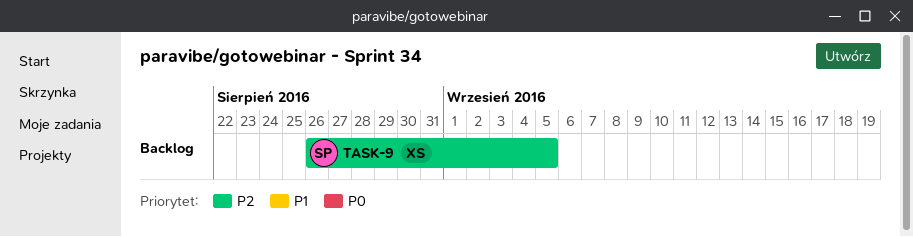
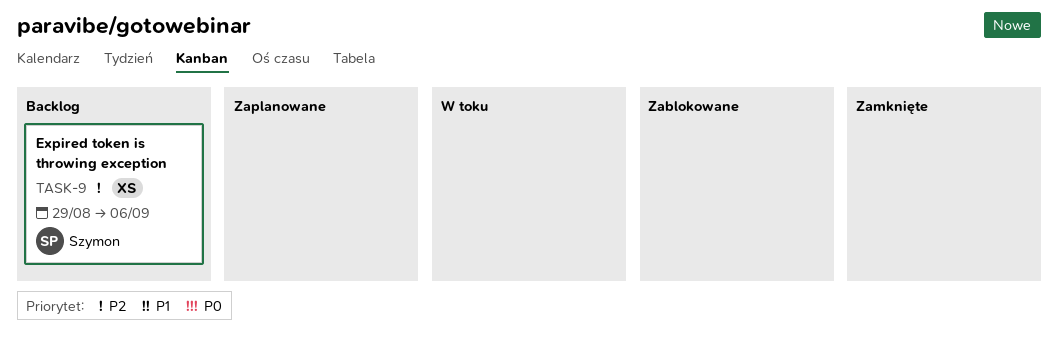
TASK-9, start: Aug 26 -> Aug 29
TASK-9, due: Sep 5 -> Sep 6

